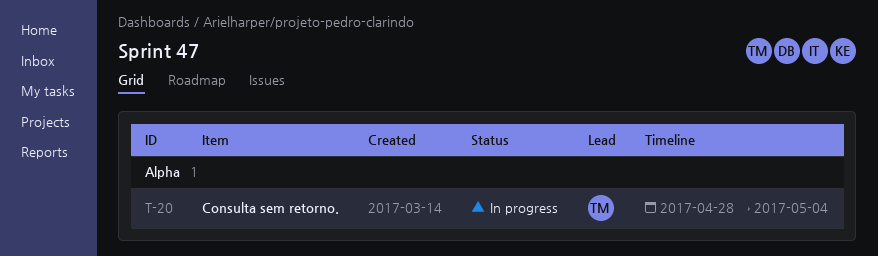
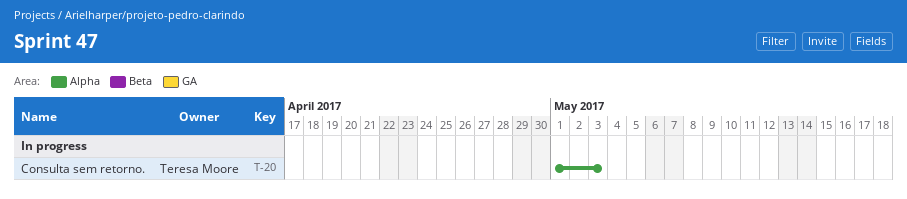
T-20, start: Apr 28 -> May 1
T-20, due: May 4 -> May 3

